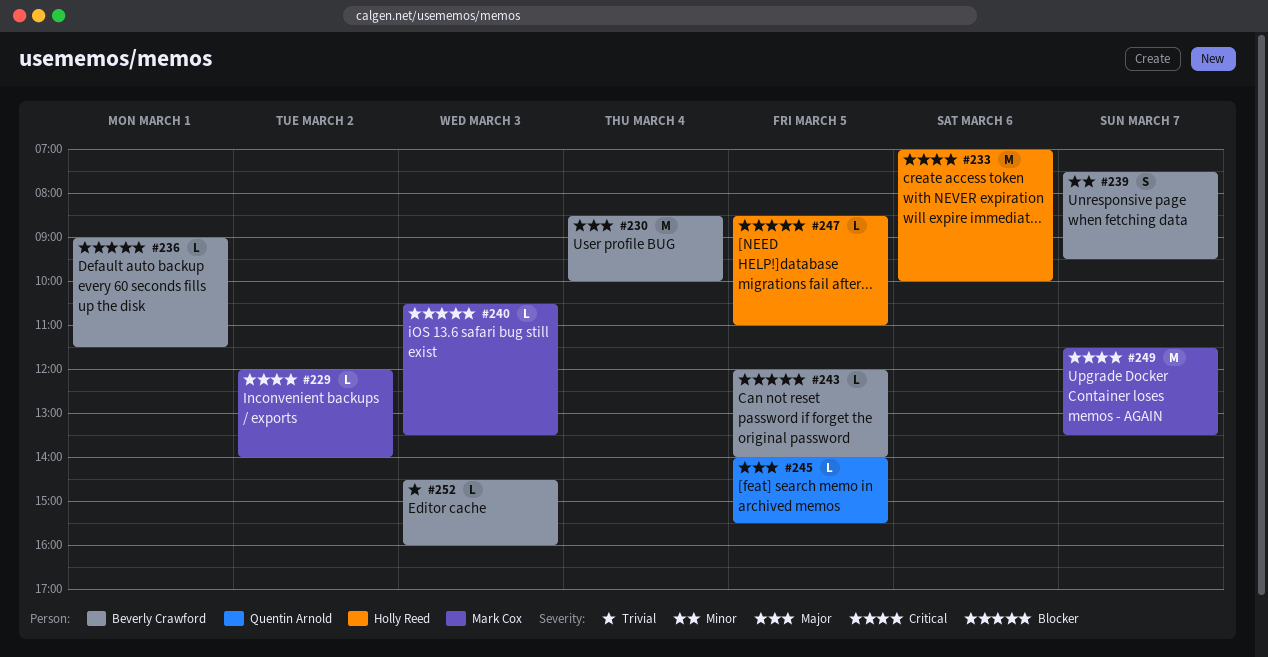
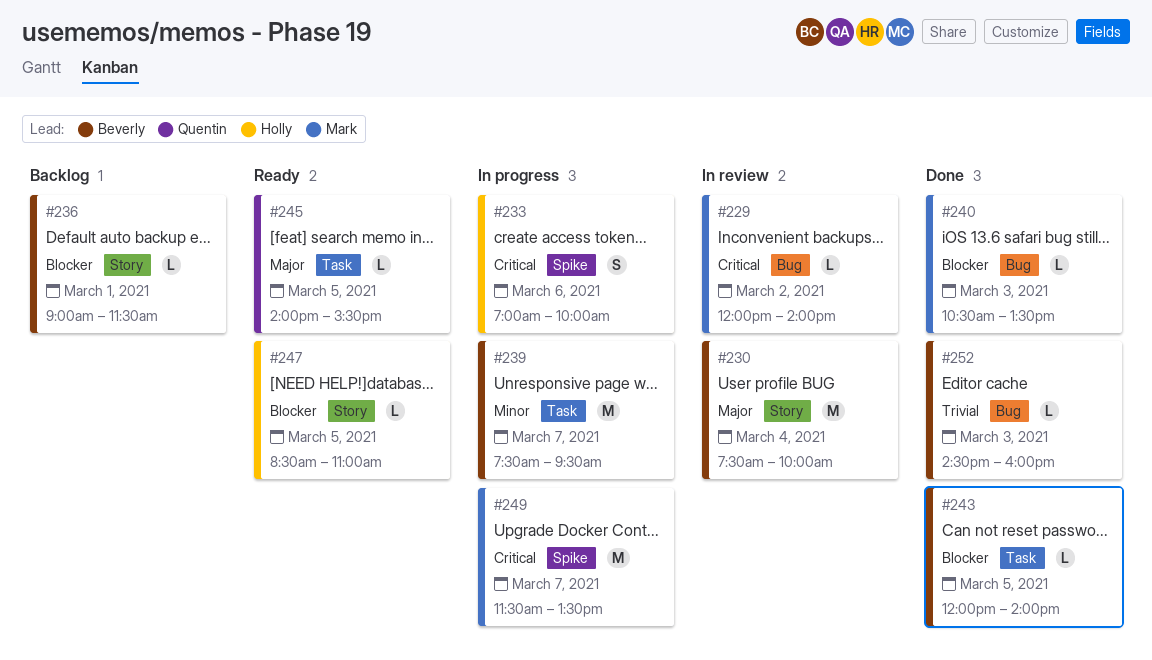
#230, begins: 08:30 -> 07:30
#233, estimate: M -> S
#239, estimate: S -> M

